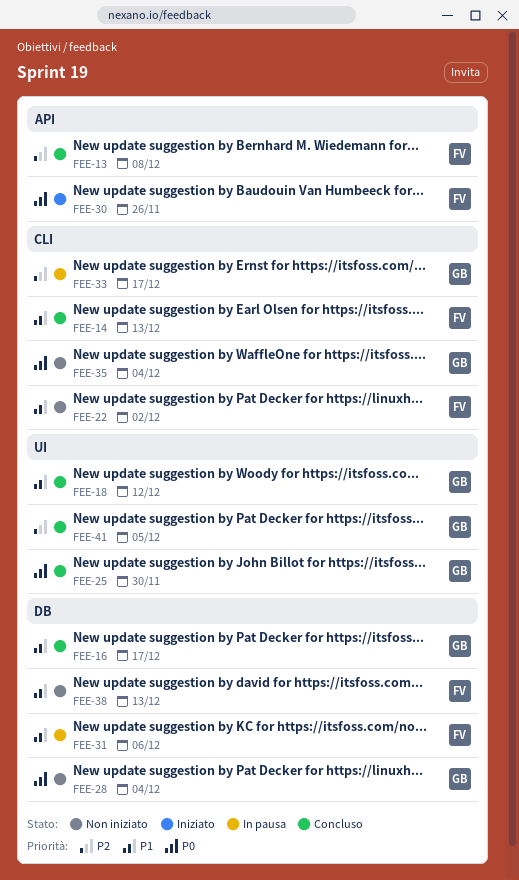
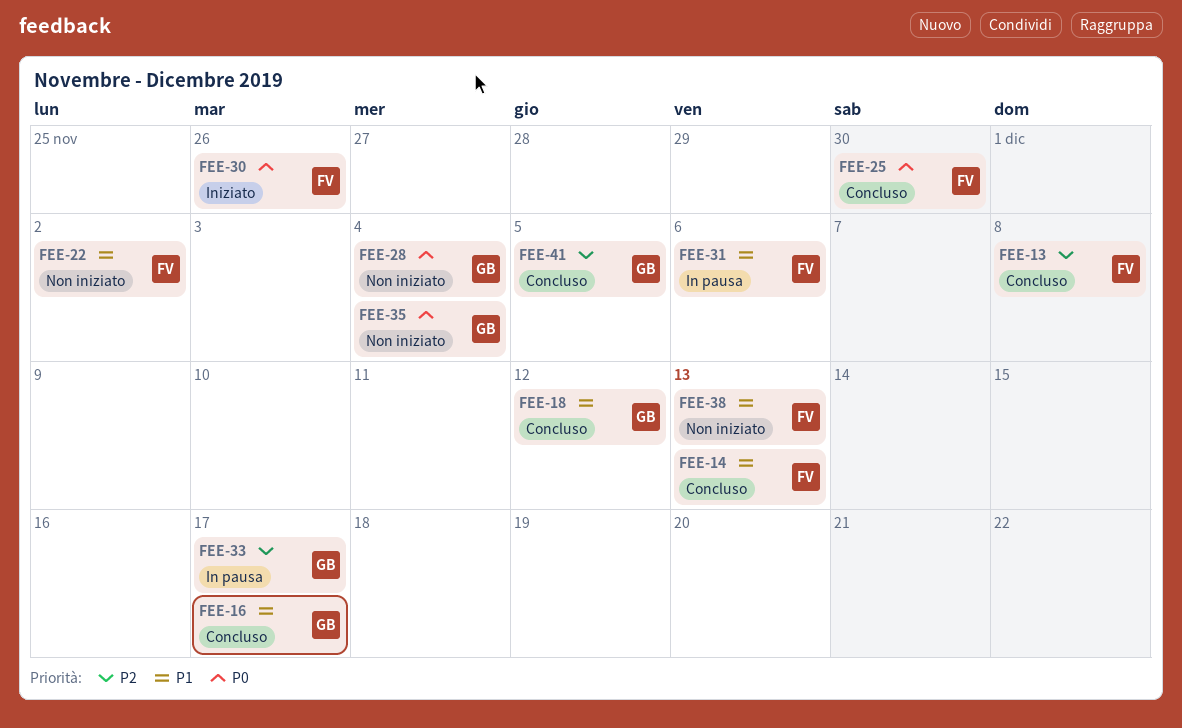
FEE-25, owner: GB -> FV

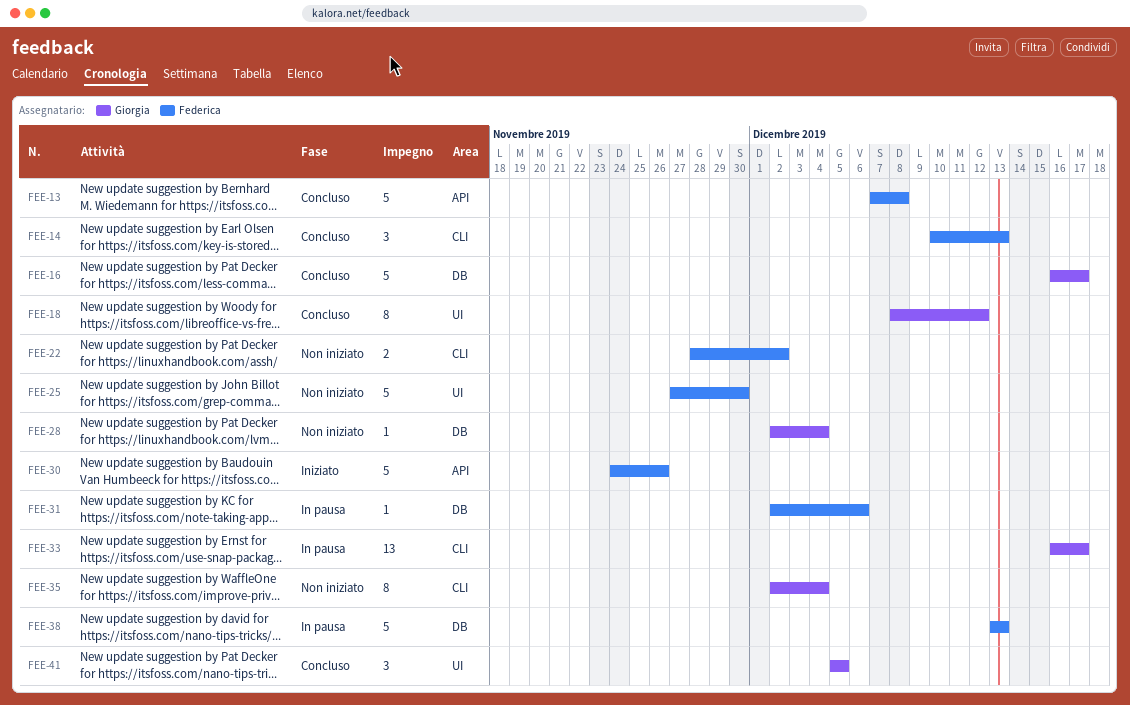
FEE-25, status: Concluso -> Non iniziato
FEE-38, status: Non iniziato -> In pausa

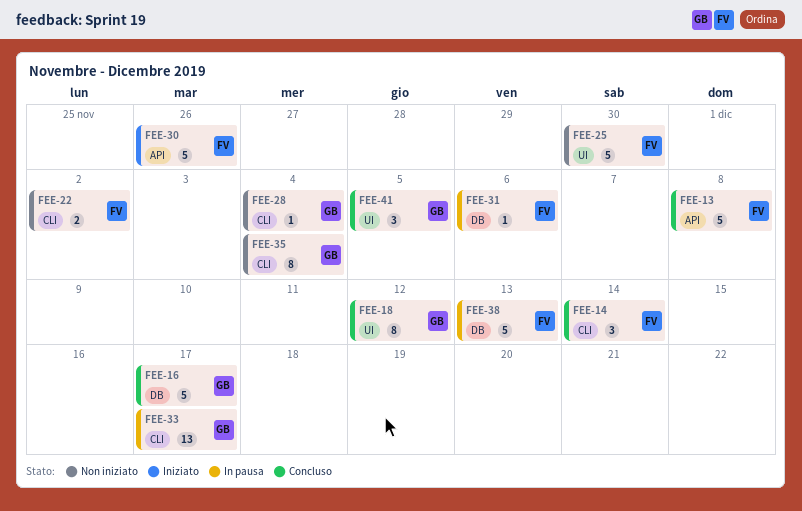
FEE-14, due: Dec 13 -> Dec 14
FEE-28, label: DB -> CLI

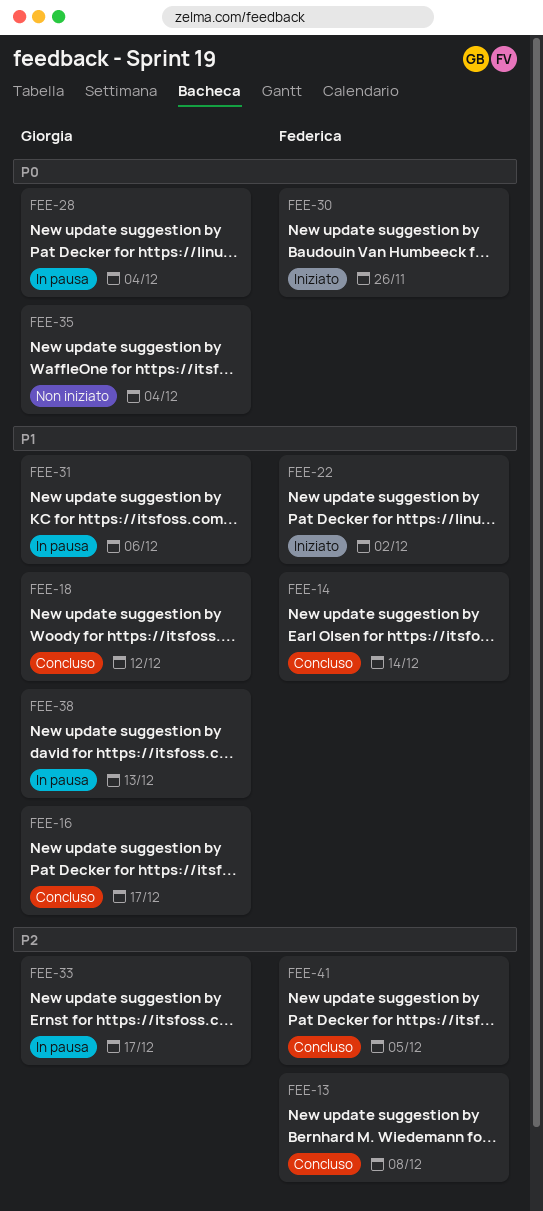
FEE-22, status: Non iniziato -> Iniziato
FEE-25: present -> none
FEE-28, status: Non iniziato -> In pausa
FEE-31, owner: Federica -> Giorgia
FEE-38, owner: Federica -> Giorgia
FEE-41, owner: Giorgia -> Federica

